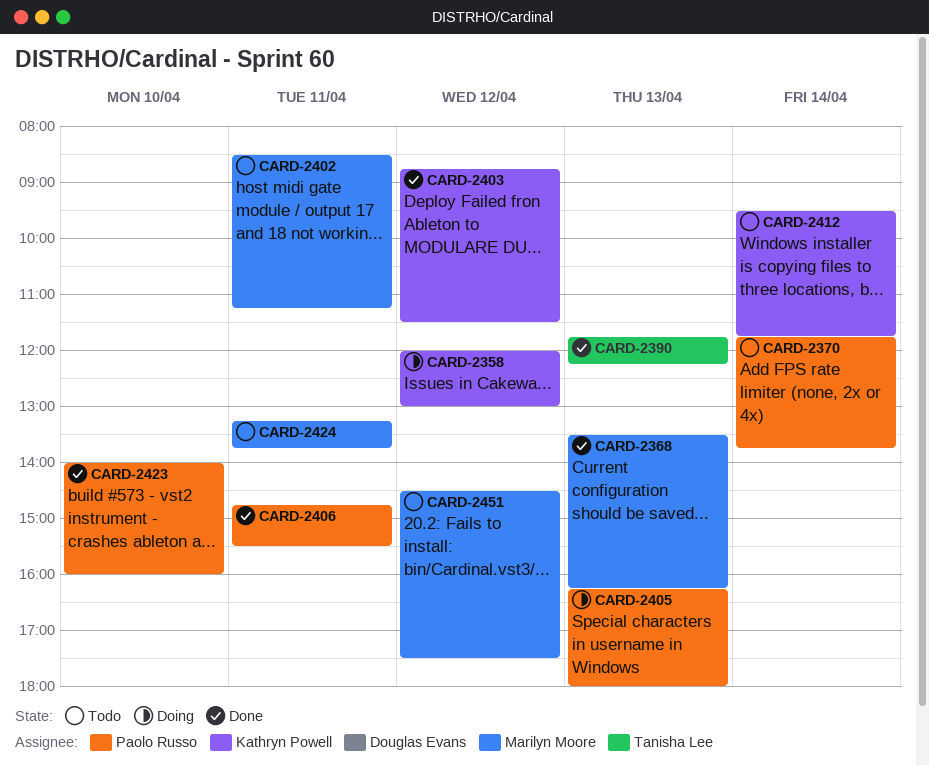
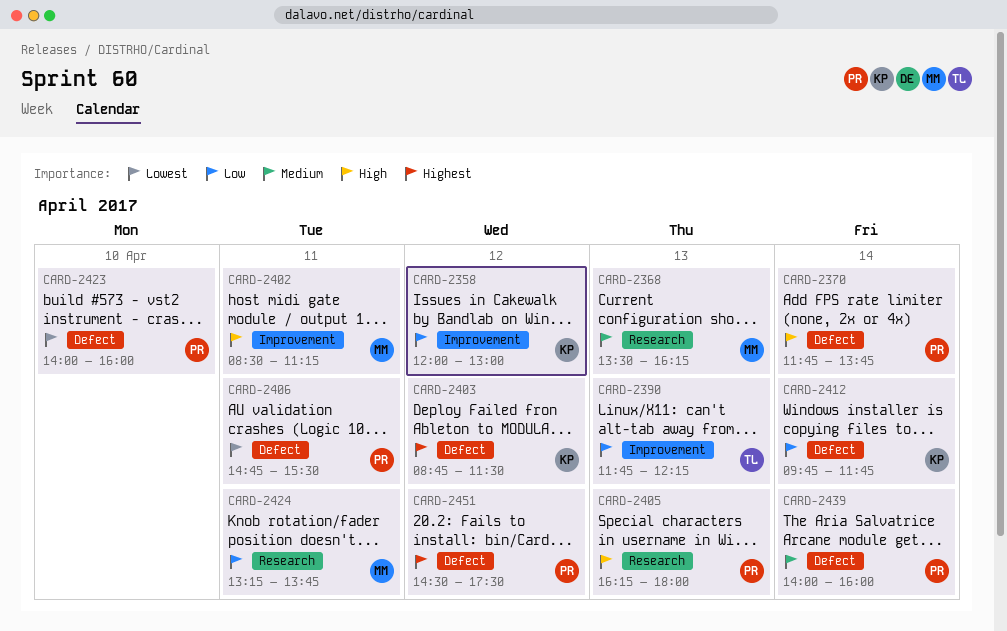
CARD-2412, begins: 09:30 -> 09:45
CARD-2439: none -> present
CARD-2451, owner: Marilyn Moore -> Paolo Russo

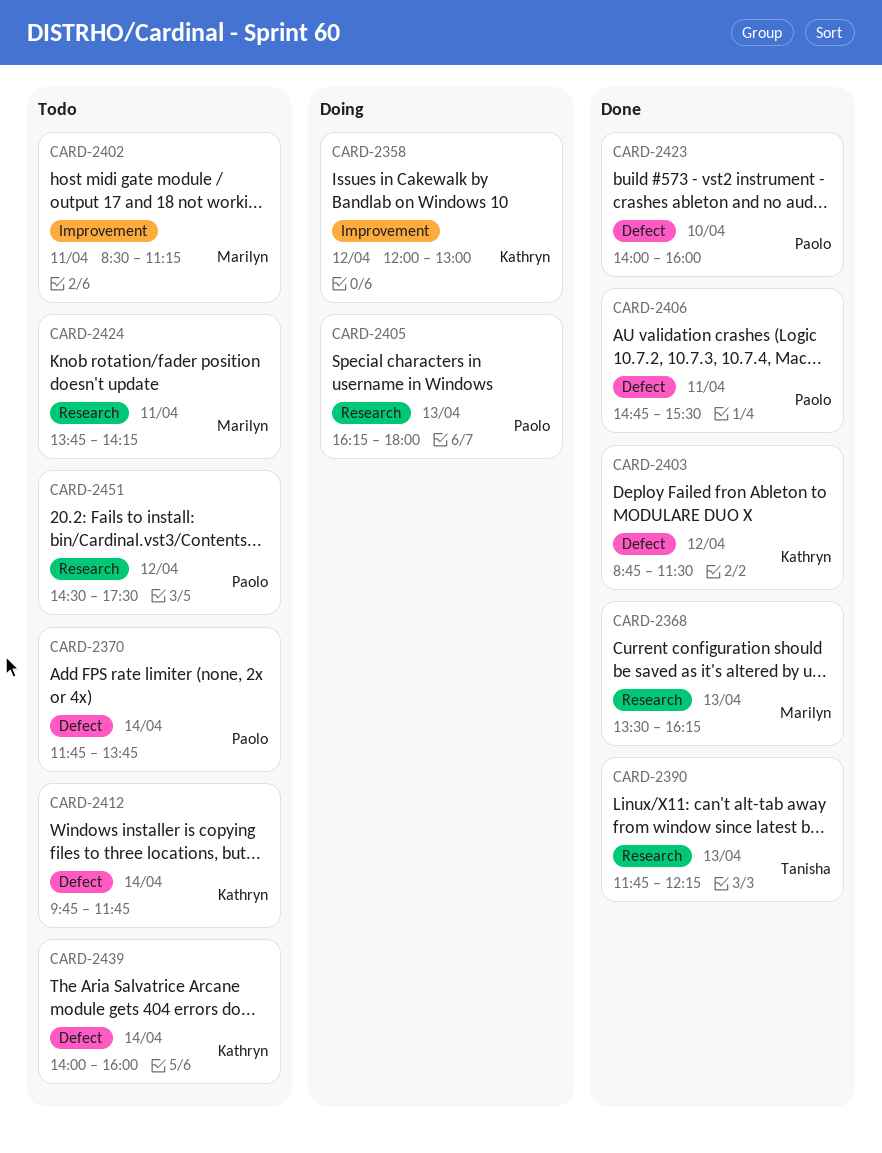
CARD-2390, label: Improvement -> Research
CARD-2424, begins: 13:15 -> 13:45
CARD-2424, ends: 13:45 -> 14:15
CARD-2439, owner: Paolo -> Kathryn
CARD-2451, label: Defect -> Research

